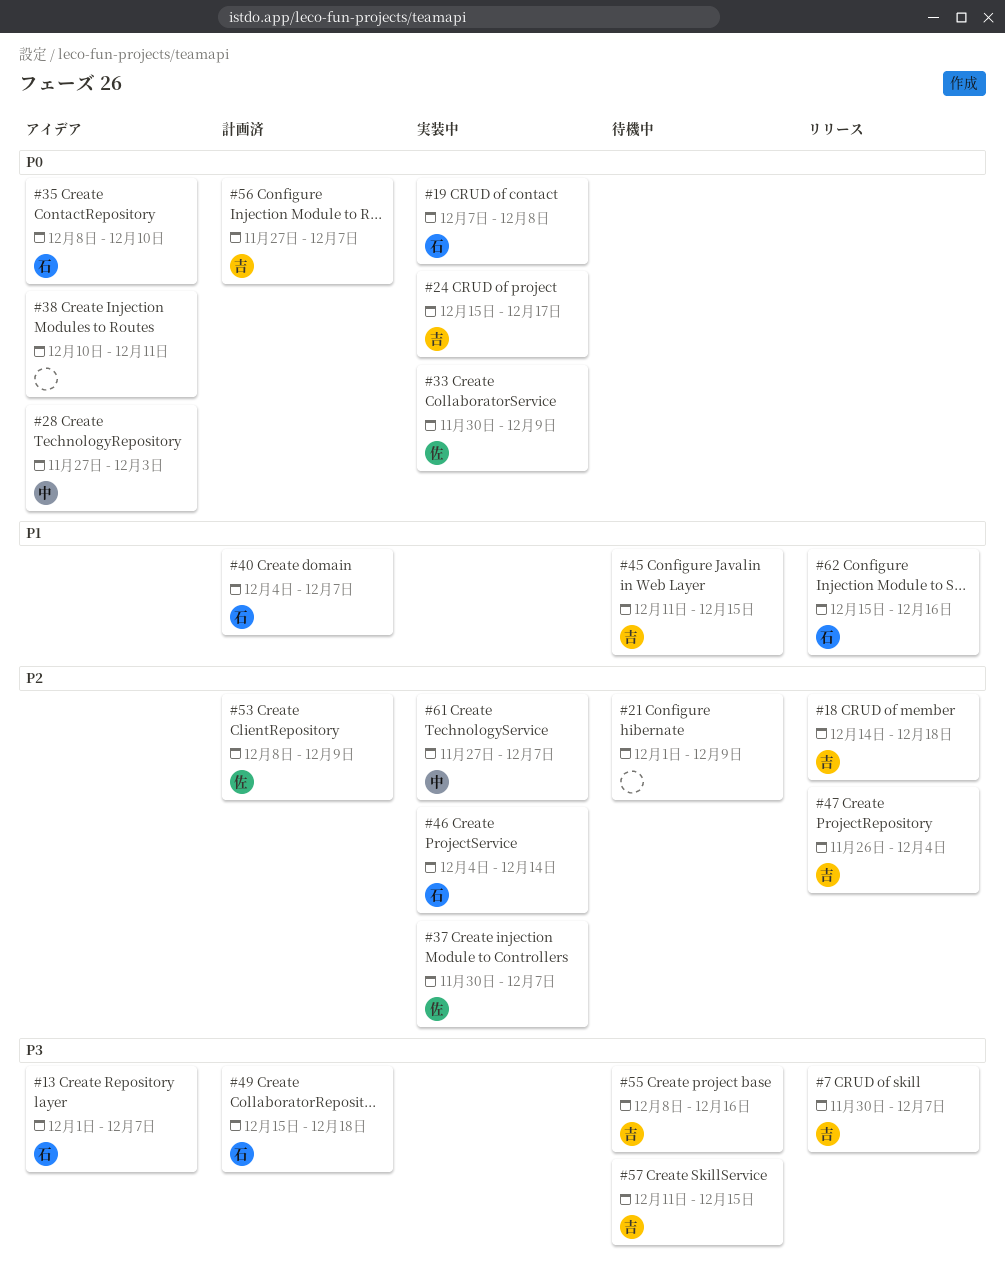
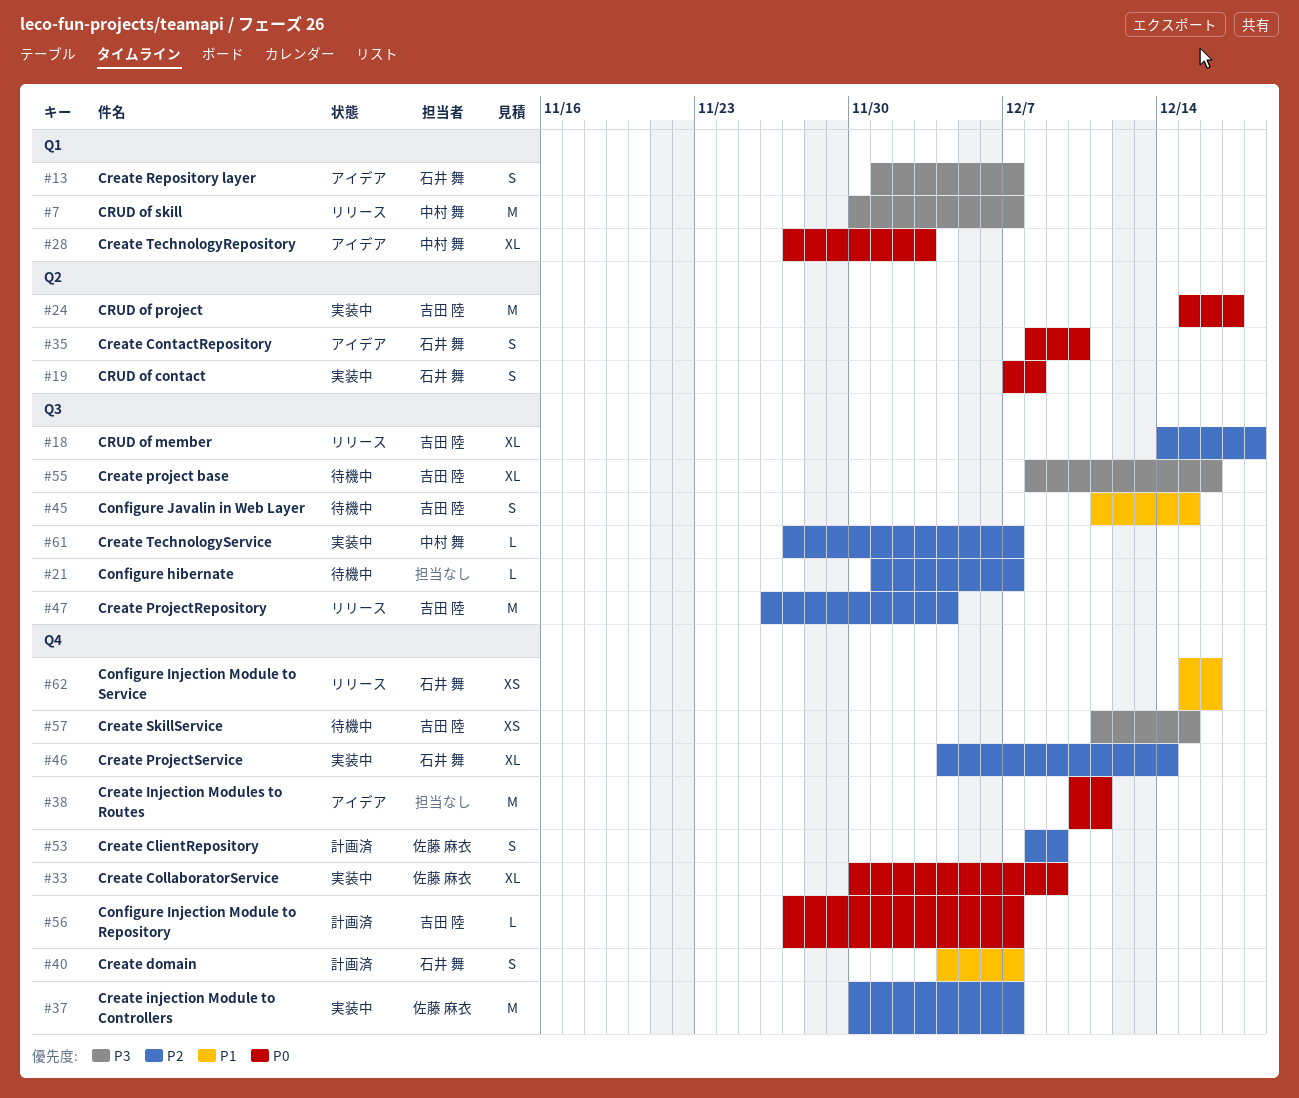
#7, owner: 吉田 陸 -> 中村 舞
#21, due: Dec 9 -> Dec 7
#49: present -> none

